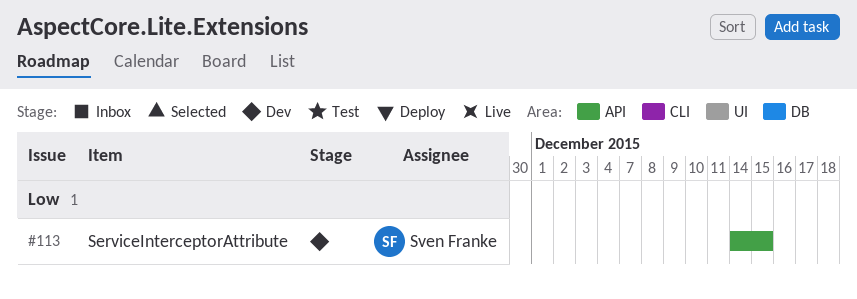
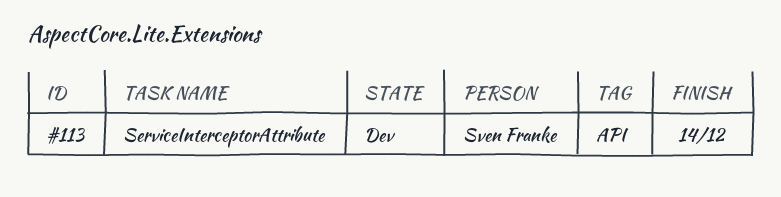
#113, due: Dec 15 -> Dec 14

